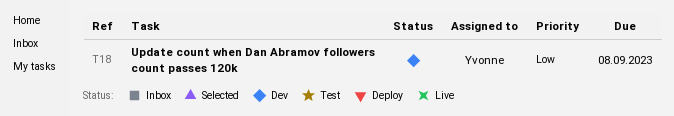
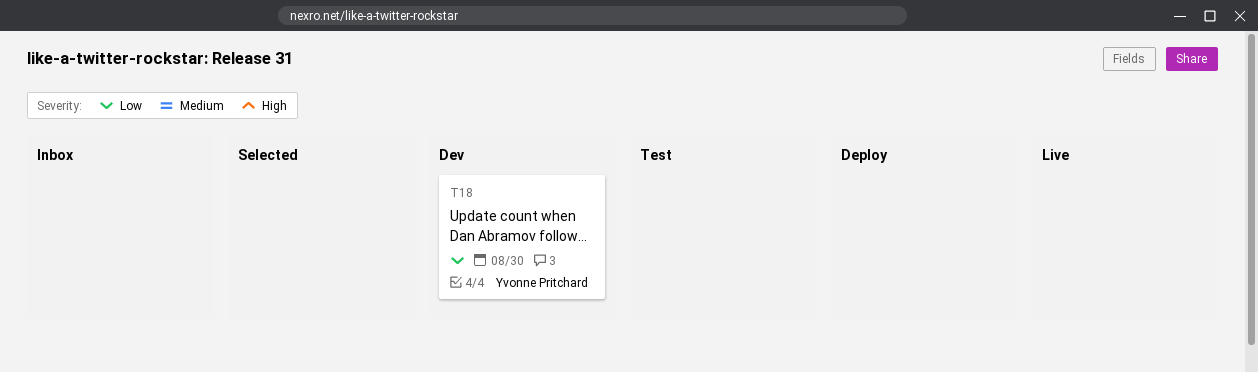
T18, due: Sep 8 -> Aug 30

